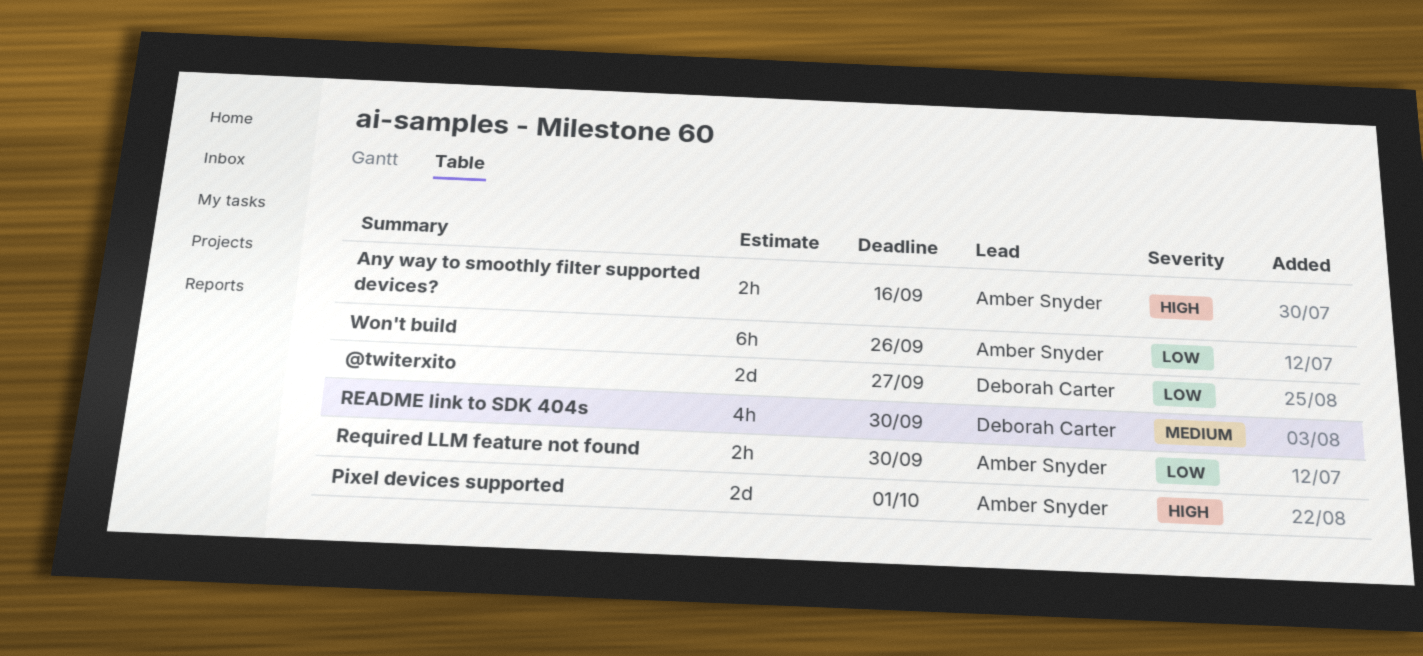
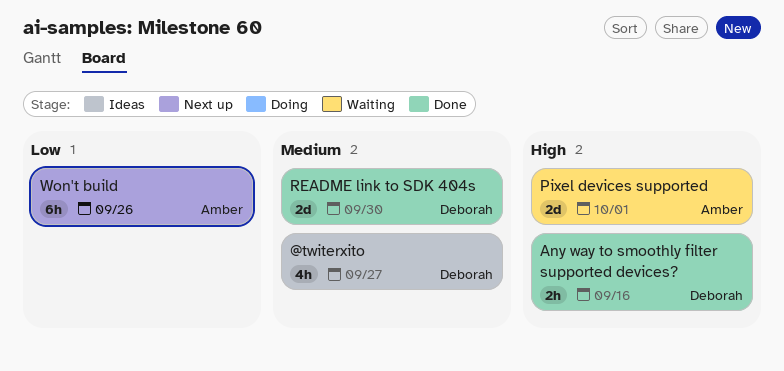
@twiterxito, priority: Low -> Medium
@twiterxito, estimate: 2d -> 4h
Any way to smoothly filter supported devices?, owner: Amber Snyder -> Deborah Carter
README link to SDK 404s, estimate: 4h -> 2d
Required LLM feature not found: present -> none

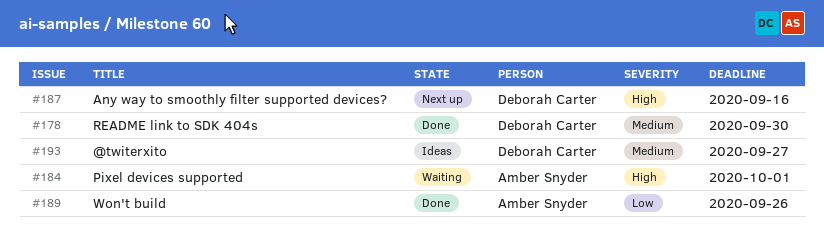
Any way to smoothly filter supported devices?, status: Done -> Next up
Won't build, status: Next up -> Done

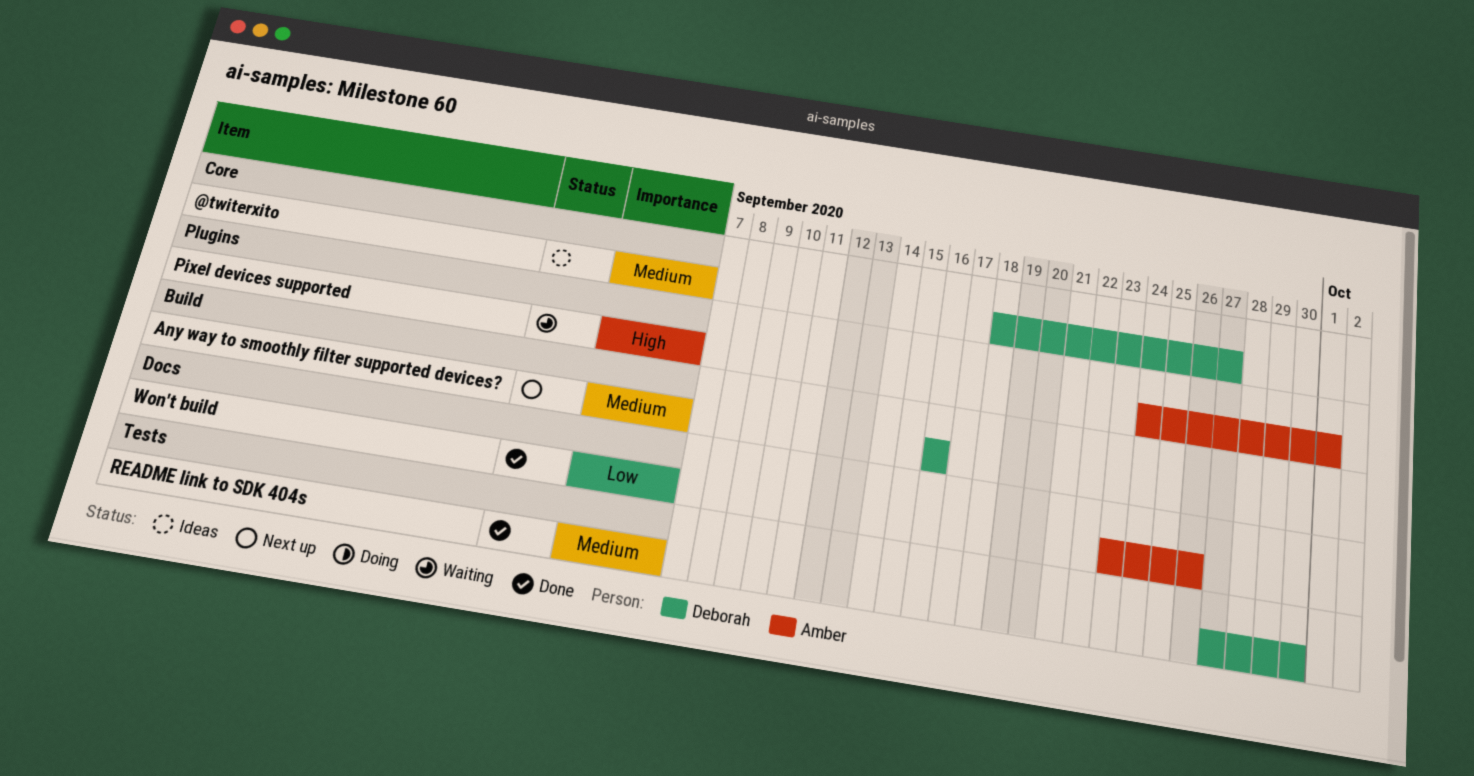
Any way to smoothly filter supported devices?, priority: High -> Medium

